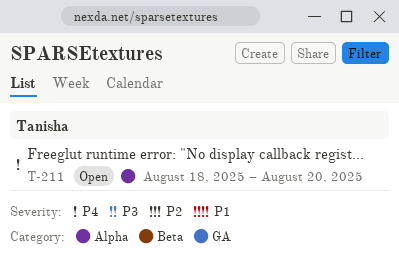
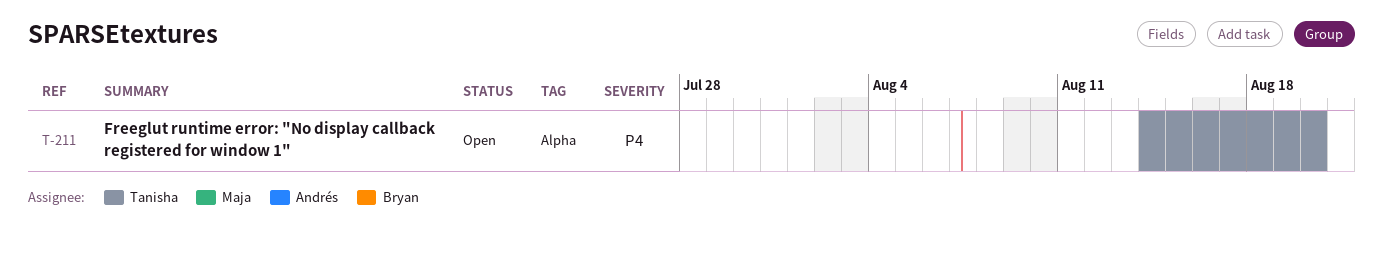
T-211, start: Aug 18 -> Aug 14

